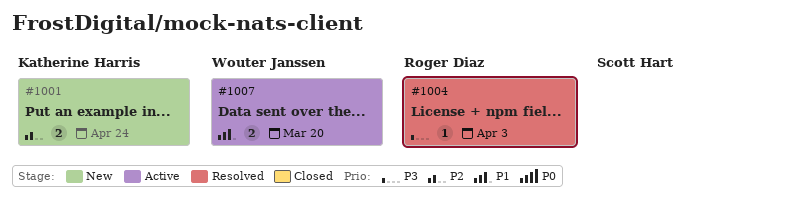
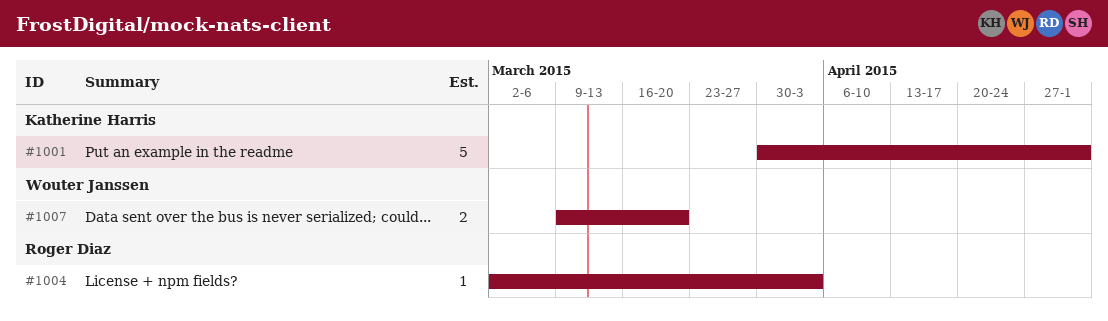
#1001, estimate: 2 -> 5
#1001, due: Apr 24 -> May 1

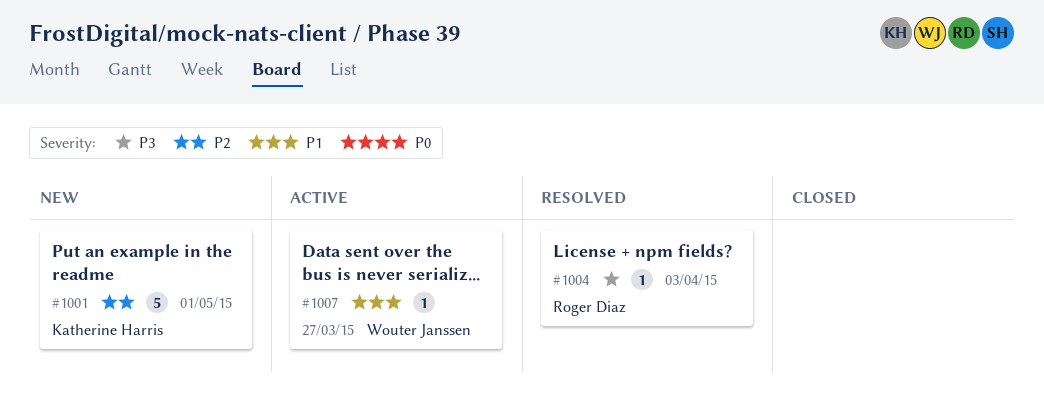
#1007, estimate: 2 -> 1
#1007, due: Mar 20 -> Mar 27

